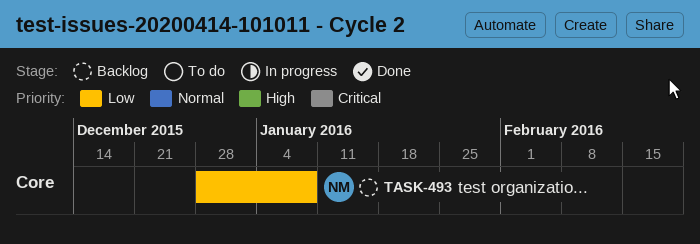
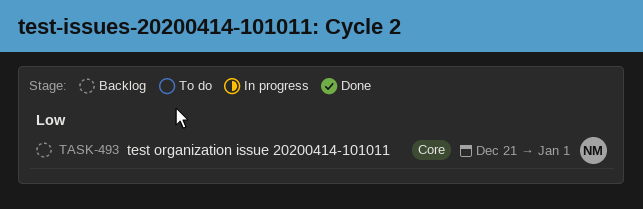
TASK-493, start: Dec 28 -> Dec 21
TASK-493, due: Jan 8 -> Jan 1

